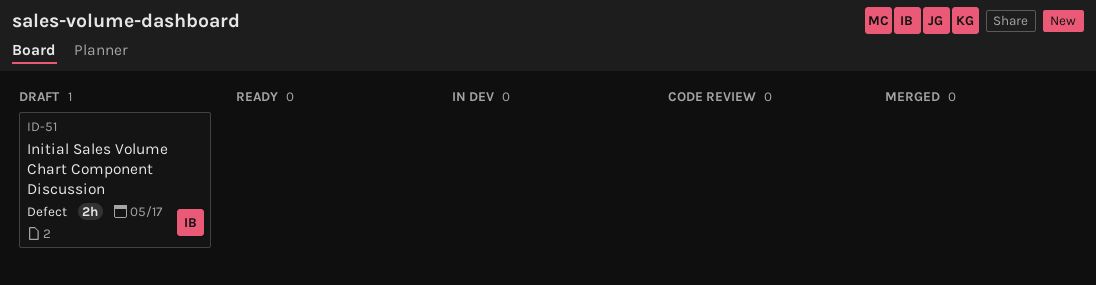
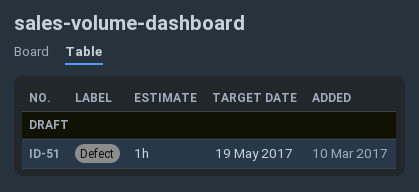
ID-51, estimate: 2h -> 1h
ID-51, due: May 17 -> May 19

